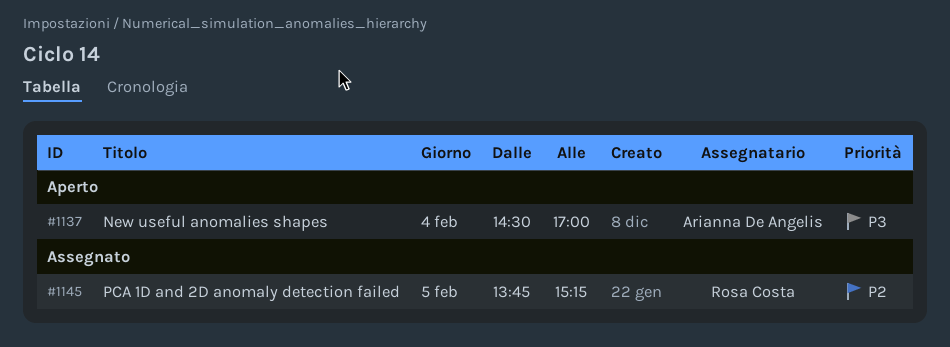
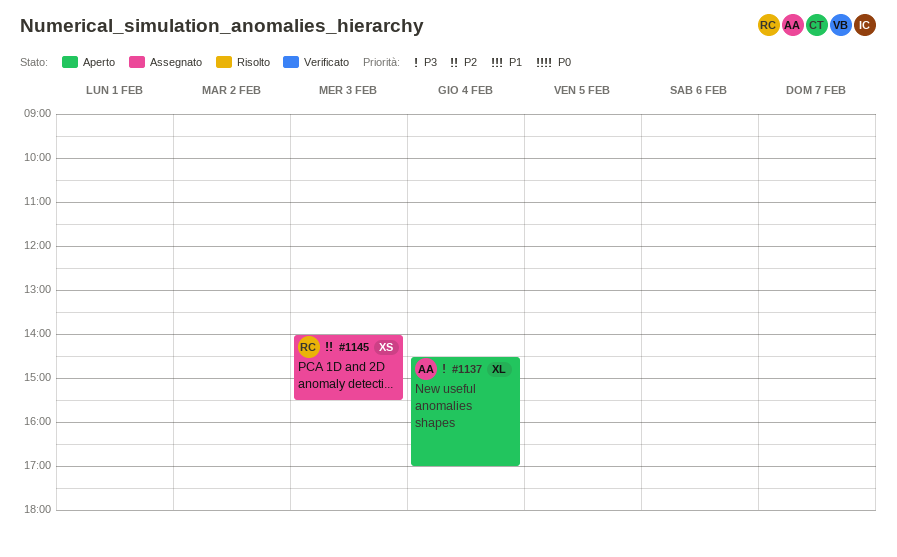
#1145, day: Feb 5 -> Feb 3
#1145, begins: 13:45 -> 14:00
#1145, ends: 15:15 -> 15:30

